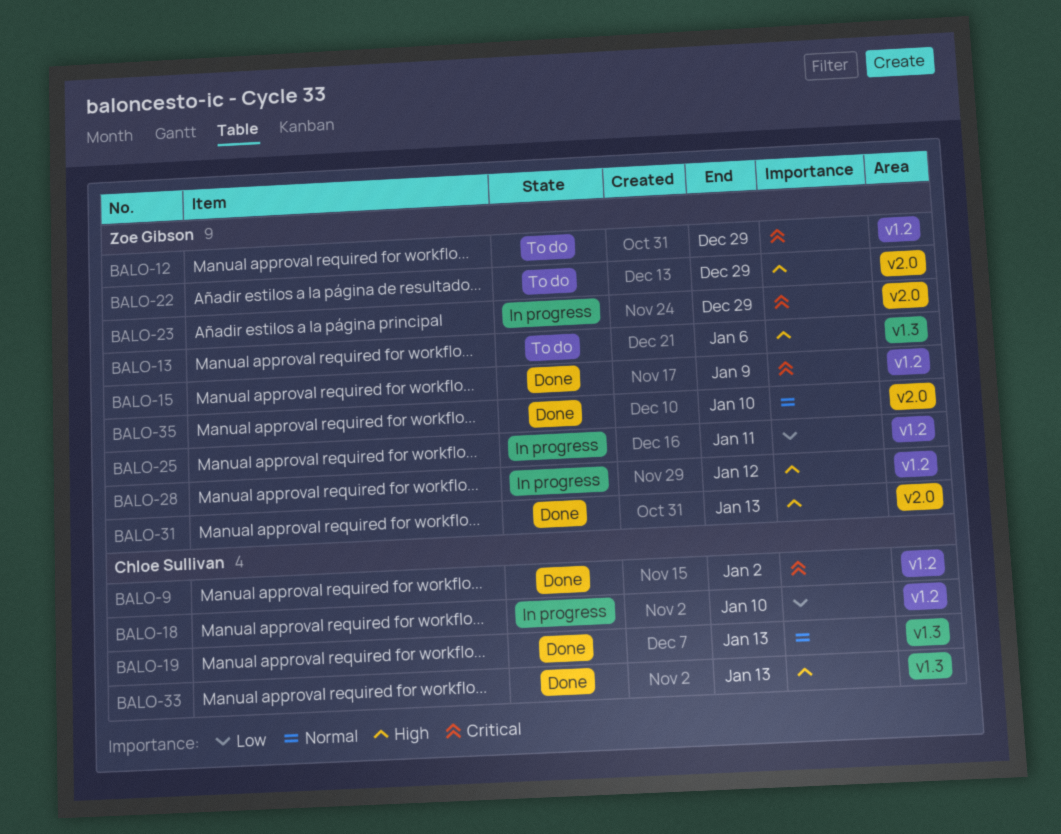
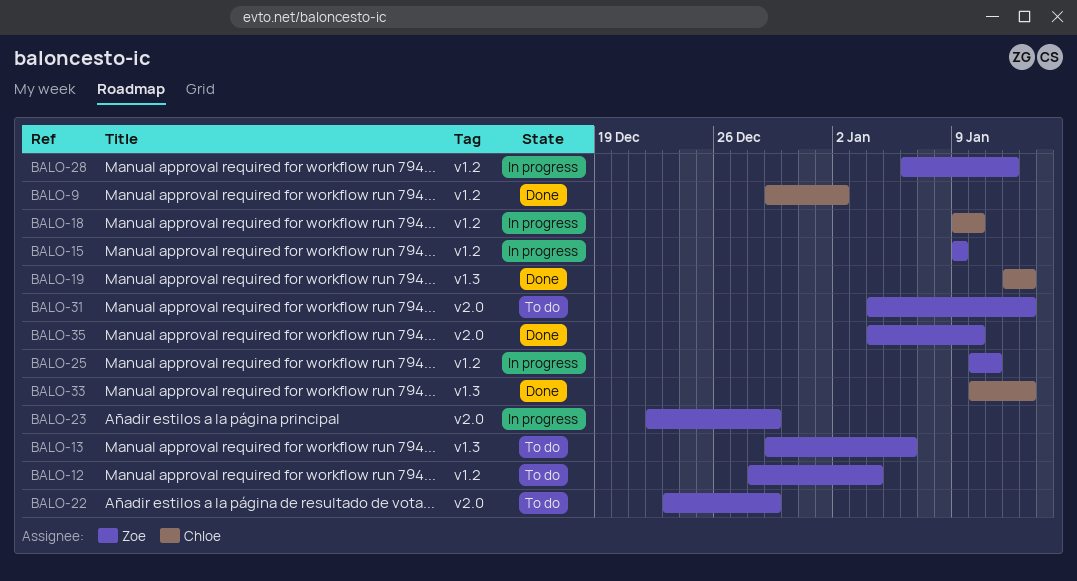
BALO-12, due: Dec 29 -> Jan 4
BALO-15, status: Done -> In progress
BALO-31, status: Done -> To do

